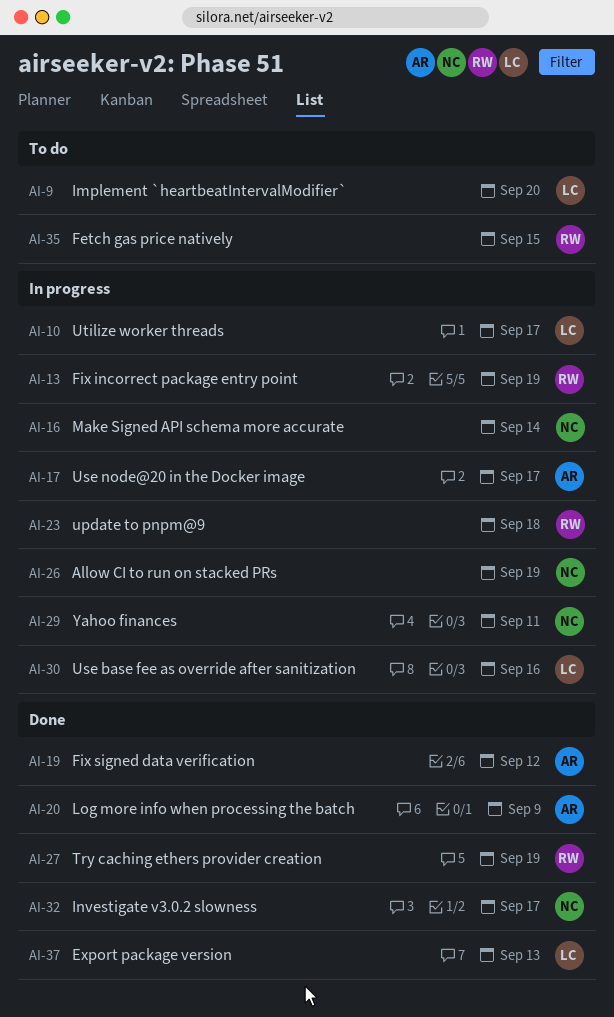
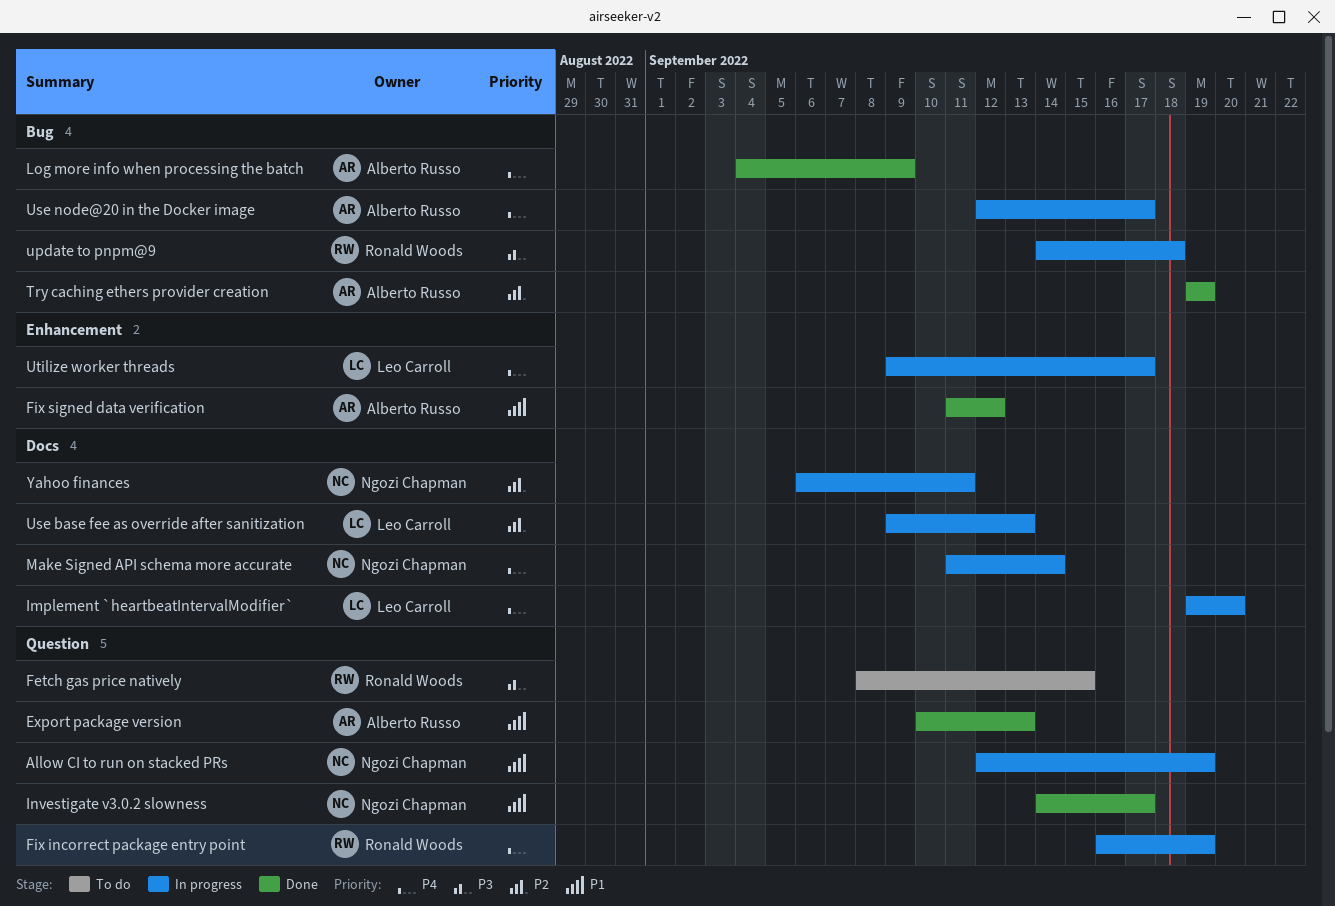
Export package version, owner: Leo Carroll -> Alberto Russo
Implement `heartbeatIntervalModifier`, status: To do -> In progress
Try caching ethers provider creation, owner: Ronald Woods -> Alberto Russo
Use base fee as override after sanitization, due: Sep 16 -> Sep 13

